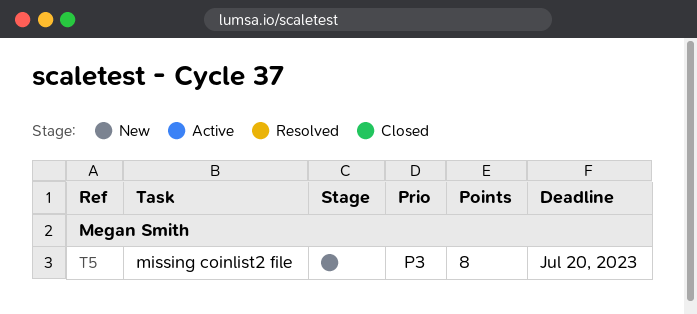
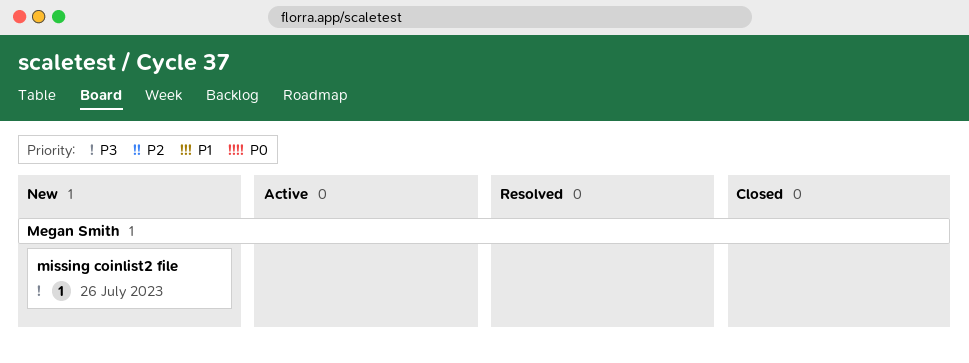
missing coinlist2 file, estimate: 8 -> 1
missing coinlist2 file, due: Jul 20 -> Jul 26

